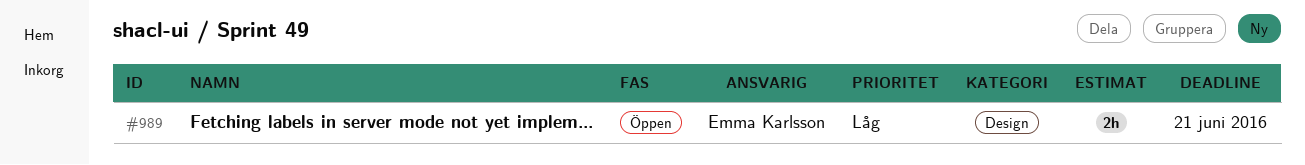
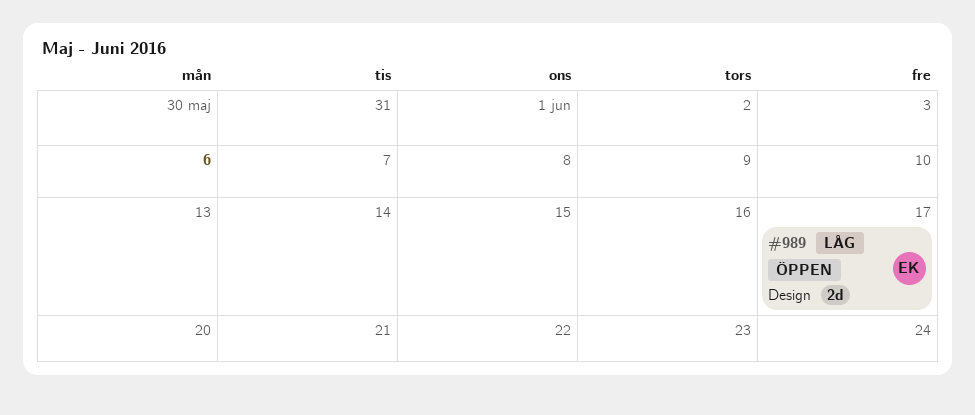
#989, estimate: 2h -> 2d
#989, due: Jun 21 -> Jun 17

